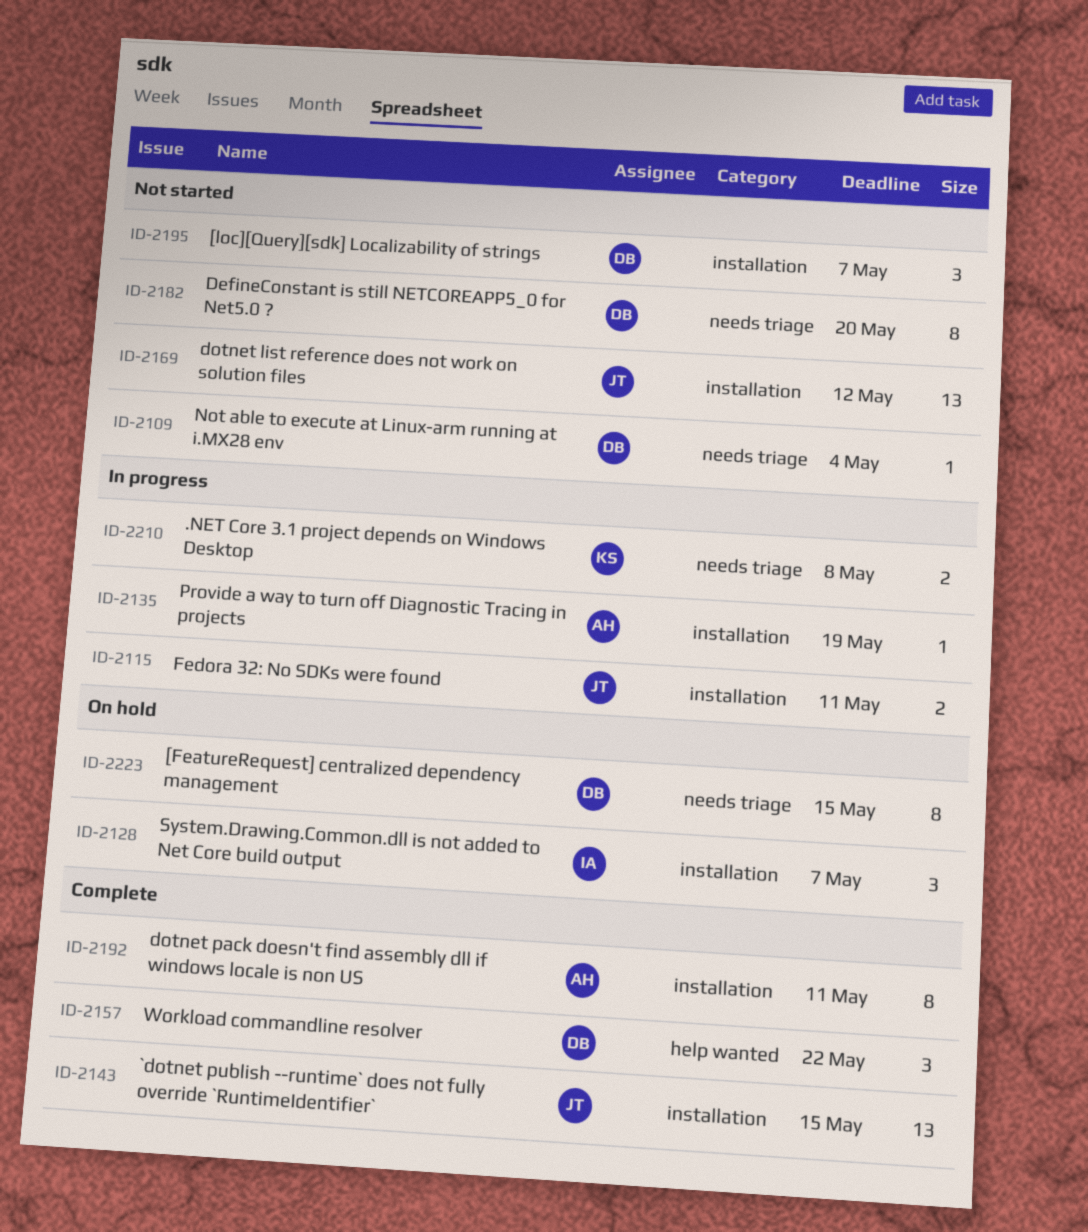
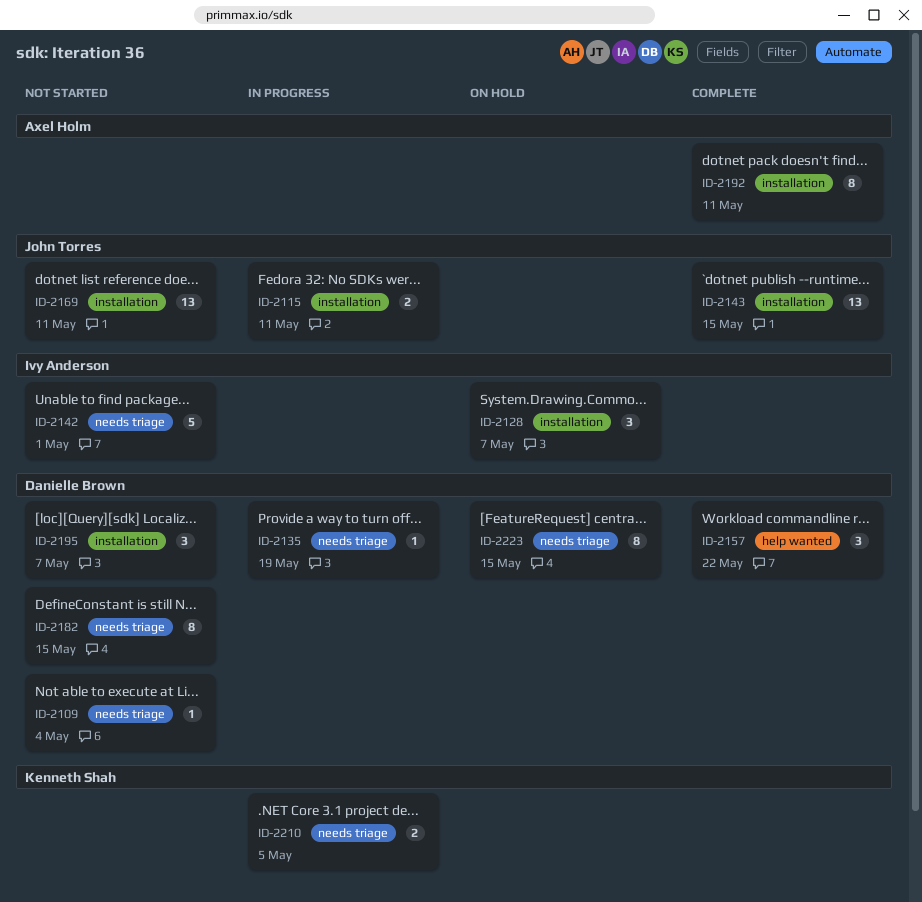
ID-2135, owner: Axel Holm -> Danielle Brown
ID-2135, label: installation -> needs triage
ID-2142: none -> present
ID-2169, due: May 12 -> May 11
ID-2182, due: May 20 -> May 15
ID-2210, due: May 8 -> May 5

